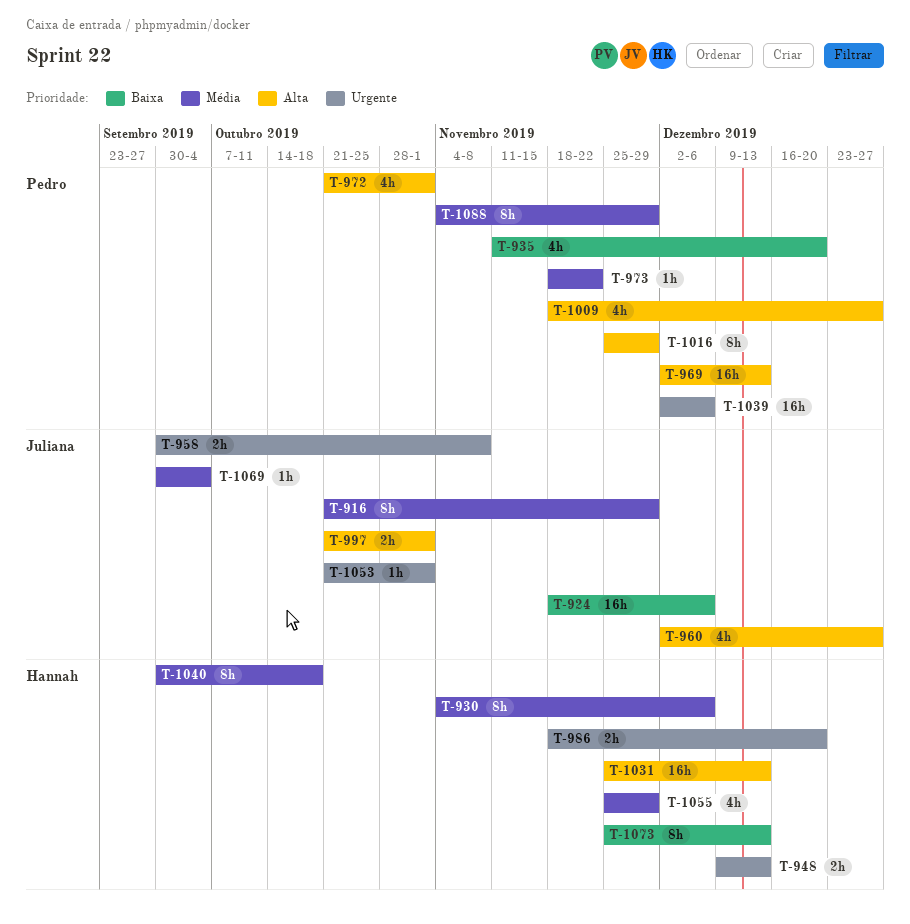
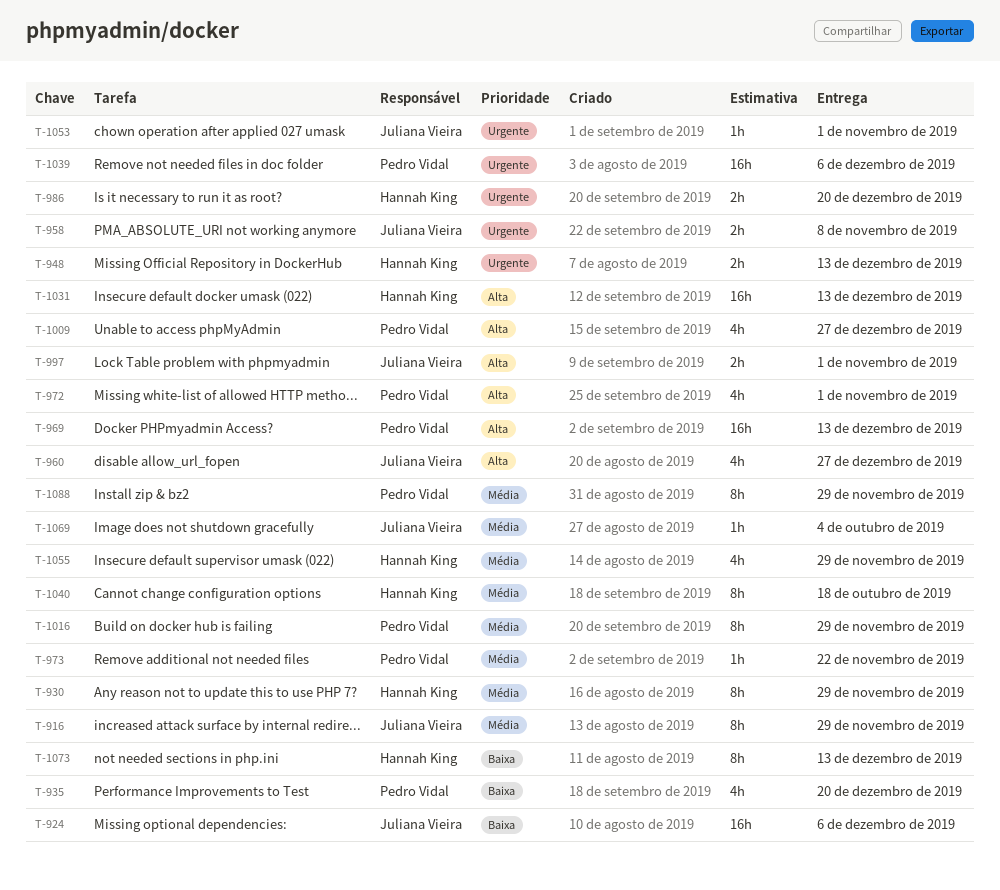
T-930, due: Dec 6 -> Nov 29
T-1016, priority: Alta -> Média

